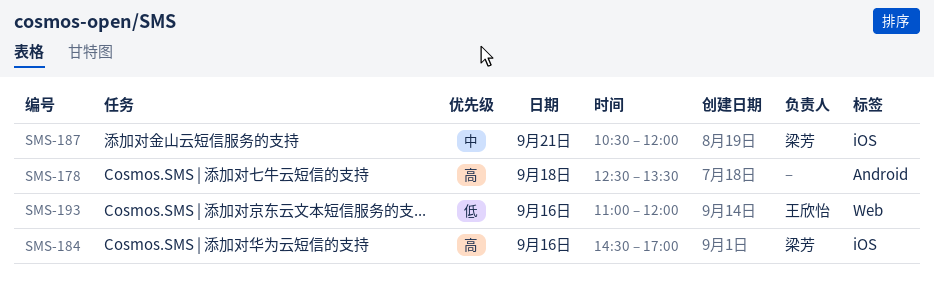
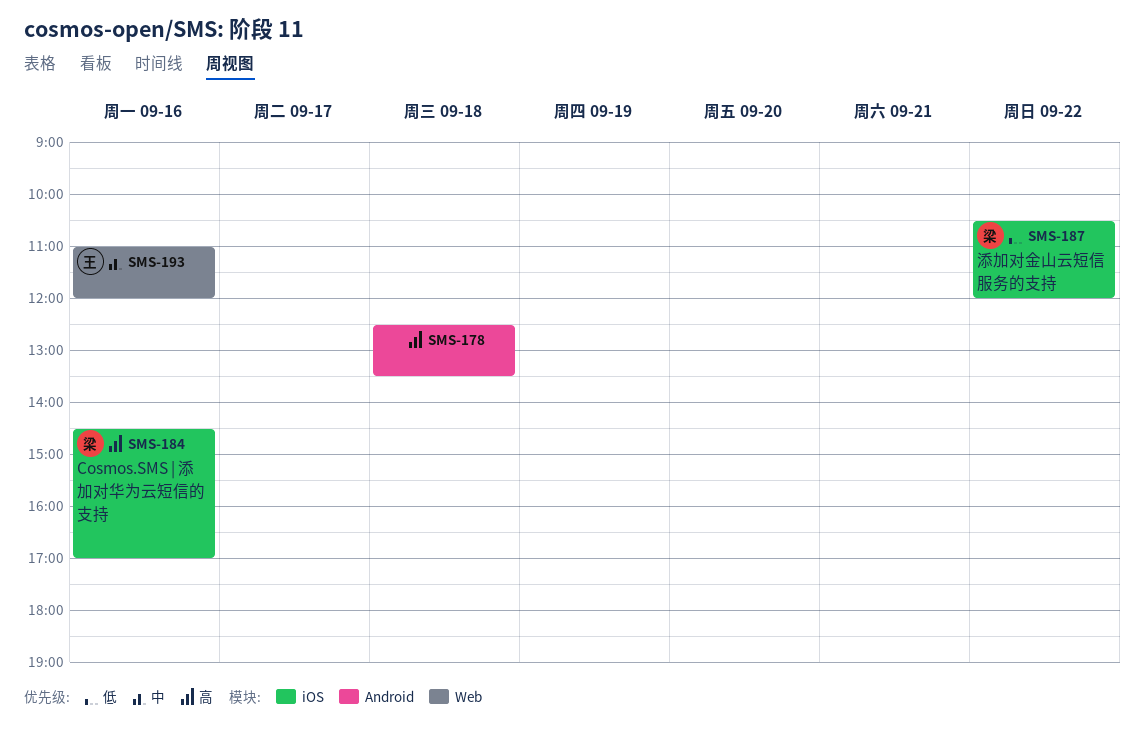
SMS-187, priority: 中 -> 低
SMS-187, day: Sep 21 -> Sep 22
SMS-193, priority: 低 -> 中

